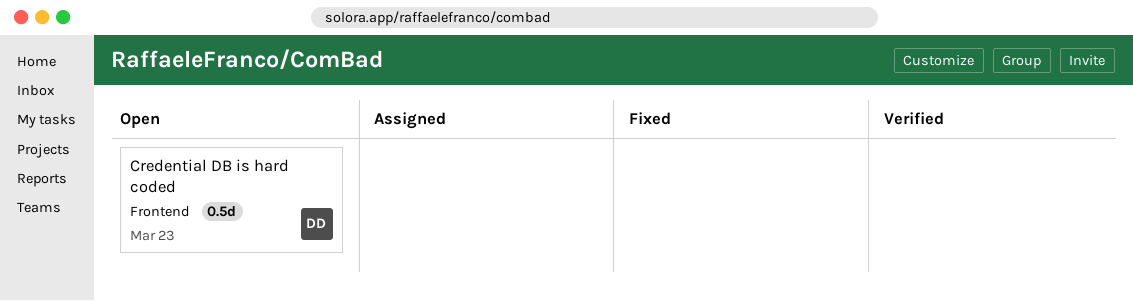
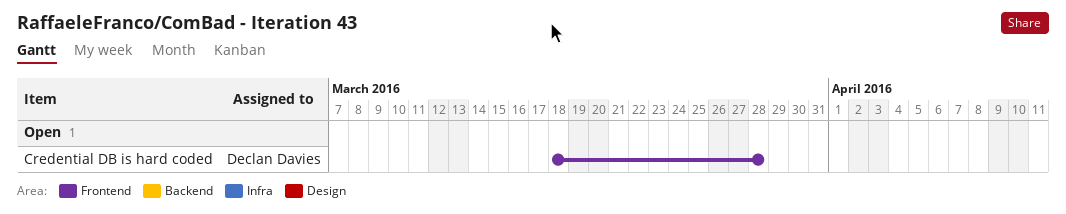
Credential DB is hard coded, due: Mar 23 -> Mar 28

